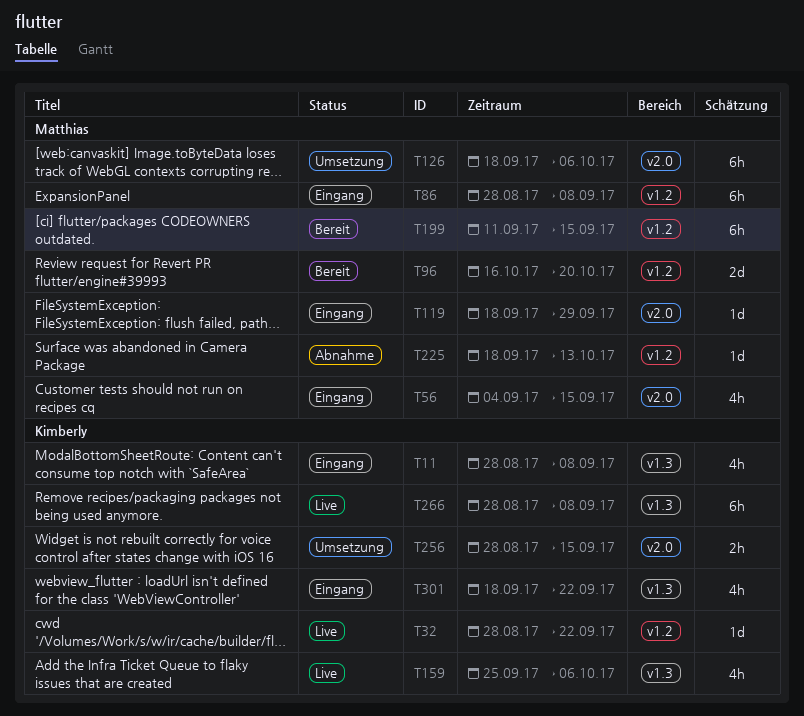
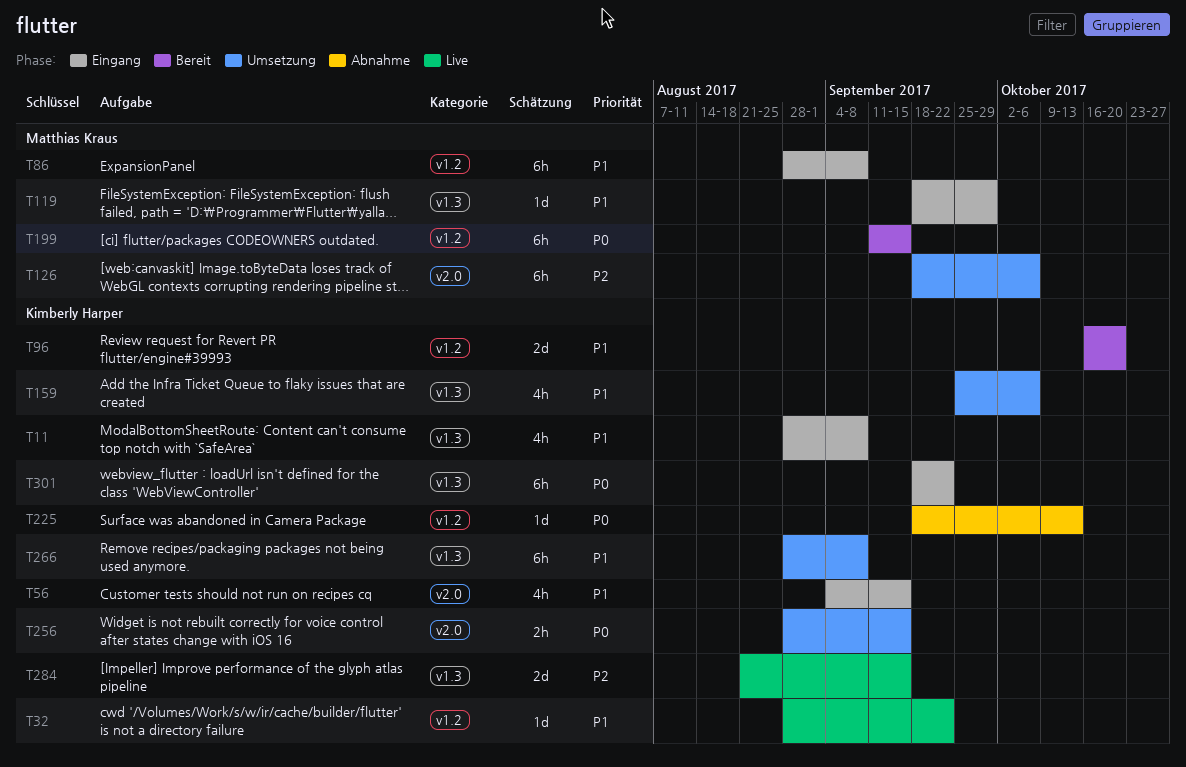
T56, owner: Matthias Kraus -> Kimberly Harper
T96, owner: Matthias Kraus -> Kimberly Harper
T119, label: v2.0 -> v1.3
T159, status: Live -> Umsetzung
T225, owner: Matthias Kraus -> Kimberly Harper
T266, status: Live -> Umsetzung
T284: none -> present
T301, estimate: 4h -> 6h

